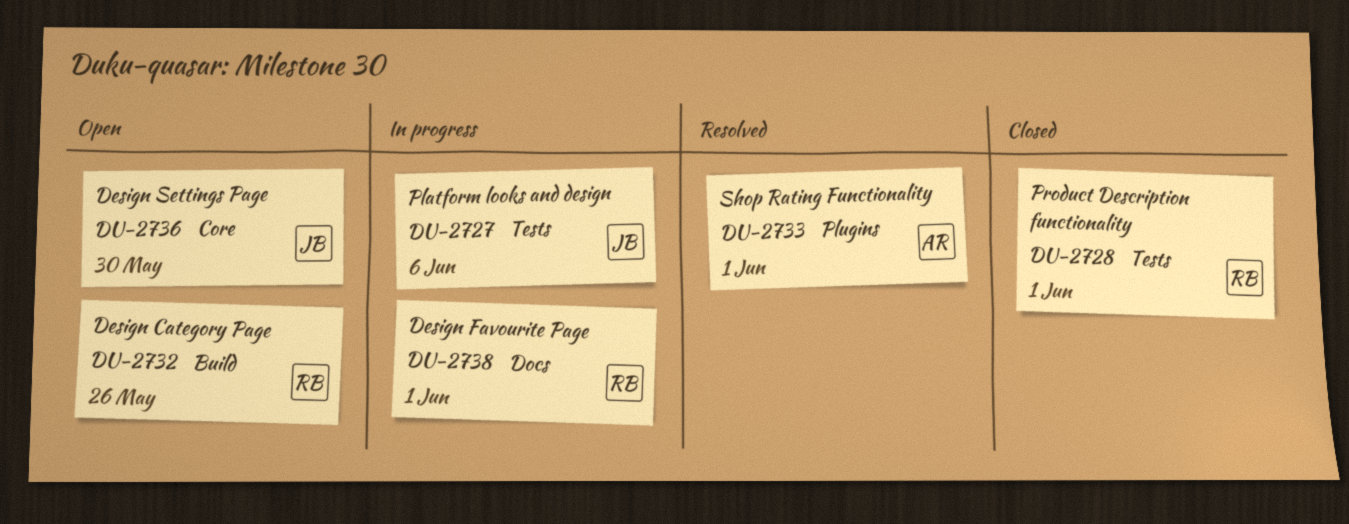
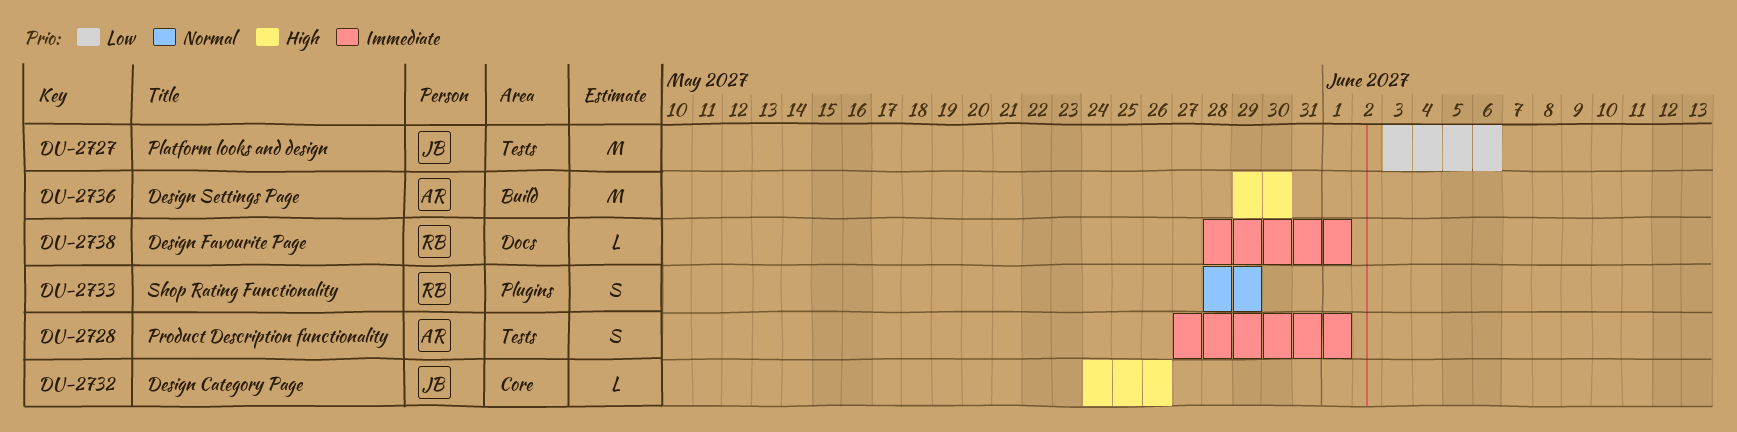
DU-2728, owner: RB -> AR
DU-2732, owner: RB -> JB
DU-2732, label: Build -> Core
DU-2733, owner: AR -> RB
DU-2733, due: Jun 1 -> May 29
DU-2736, owner: JB -> AR
DU-2736, label: Core -> Build

